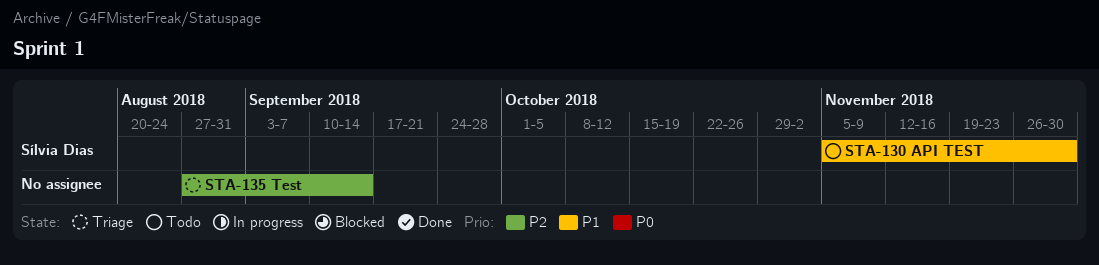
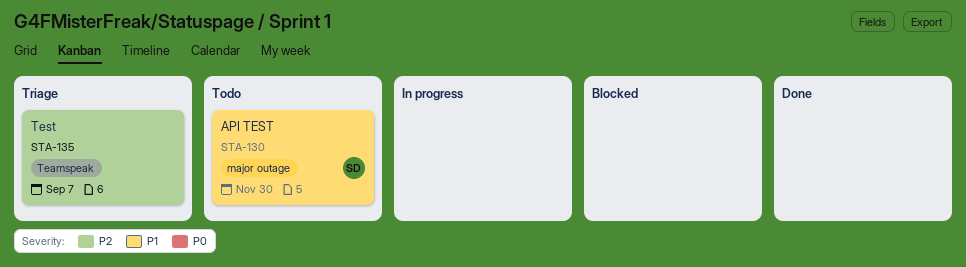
STA-135, due: Sep 14 -> Sep 7

